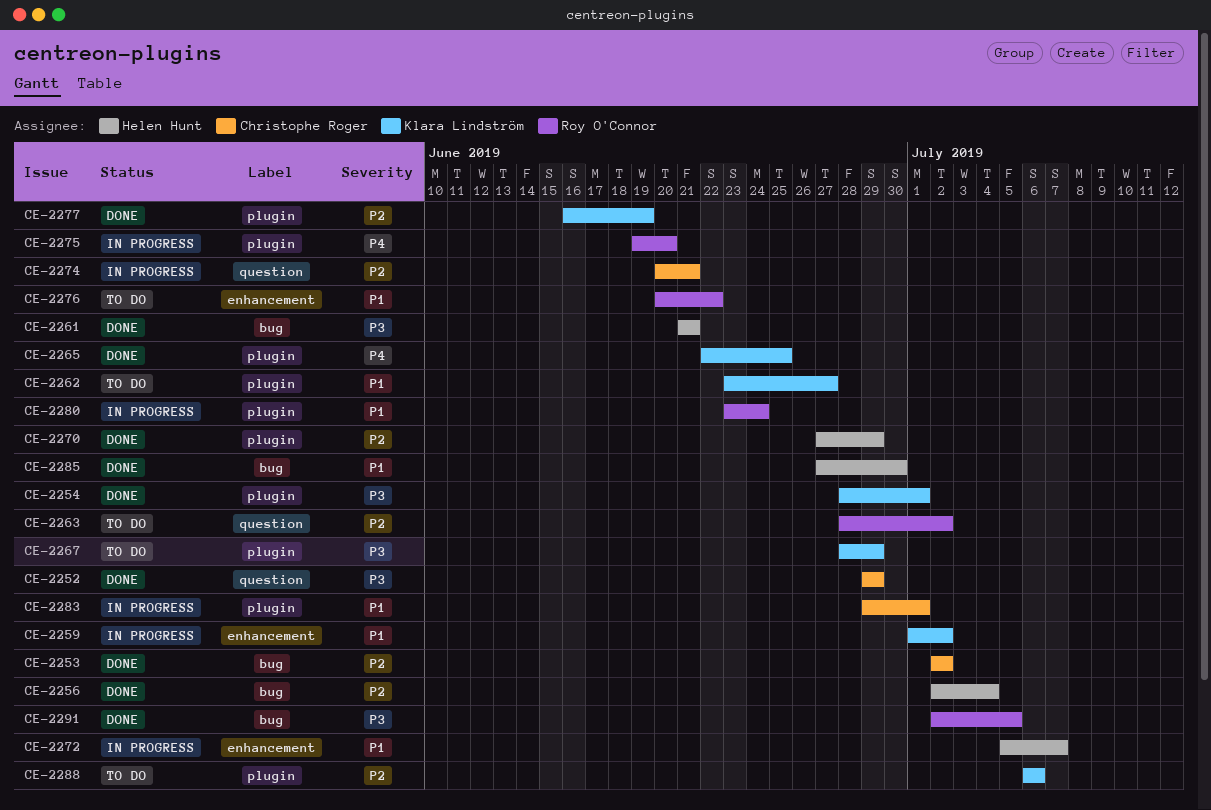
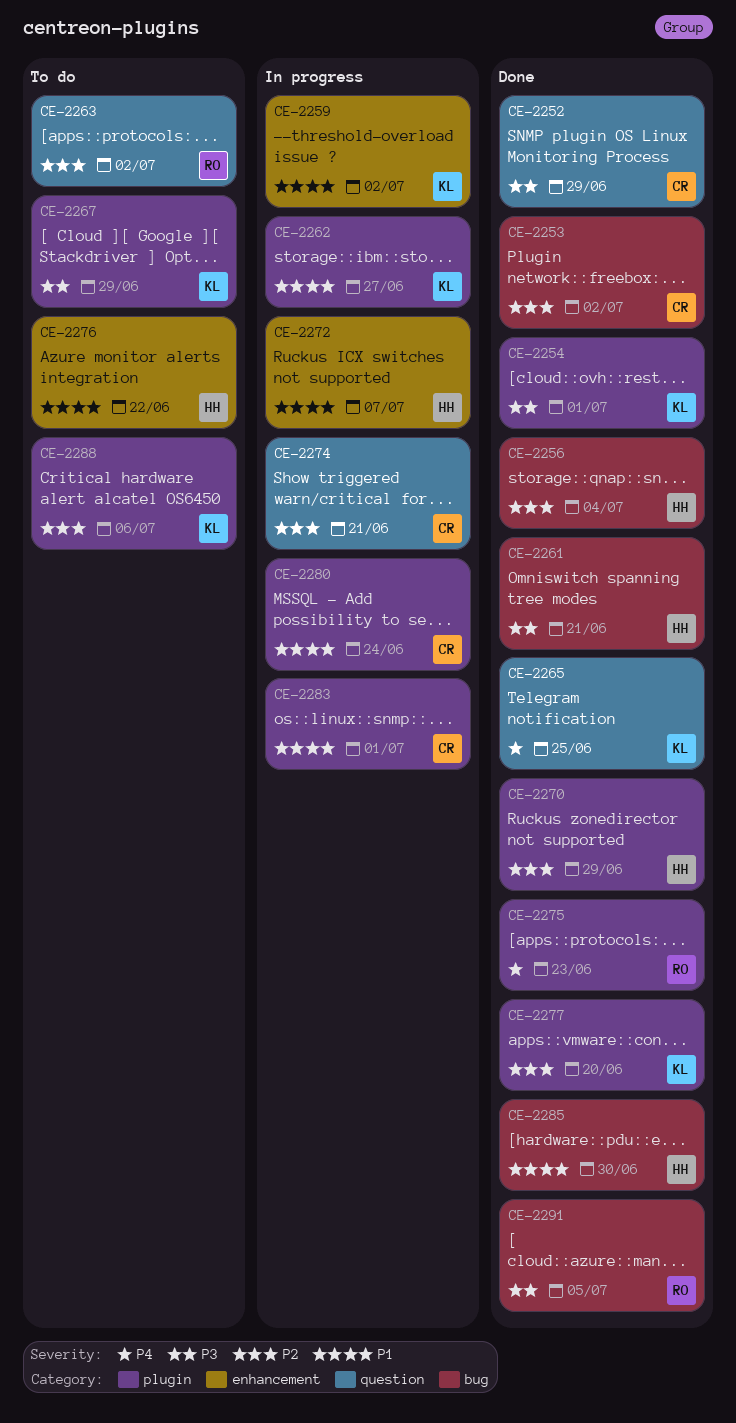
CE-2262, status: To do -> In progress
CE-2265, label: plugin -> question
CE-2275, status: In progress -> Done
CE-2275, due: Jun 20 -> Jun 23
CE-2276, owner: Roy O'Connor -> Helen Hunt
CE-2277, due: Jun 19 -> Jun 20
CE-2280, owner: Roy O'Connor -> Christophe Roger

